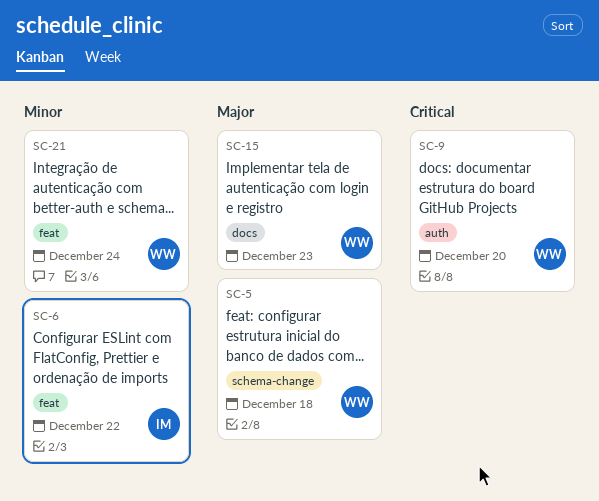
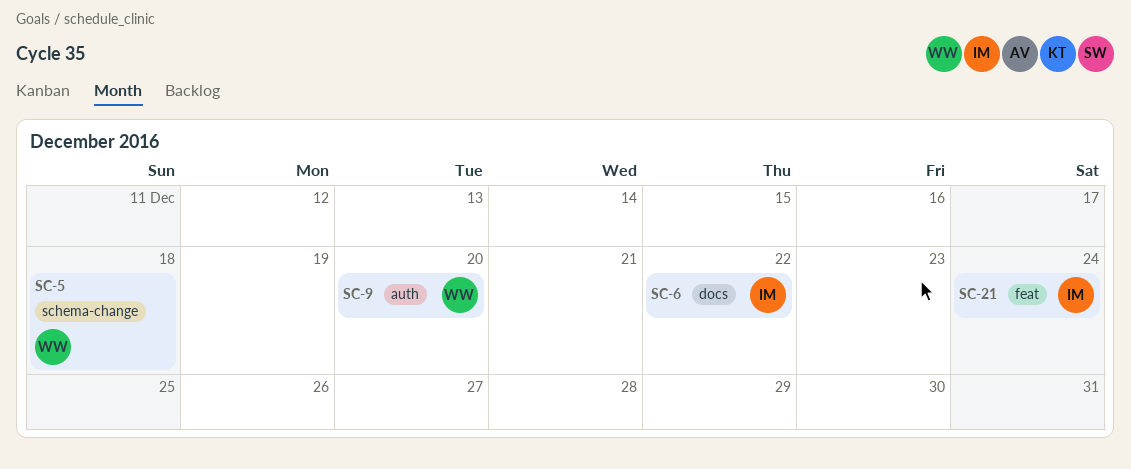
SC-6, label: feat -> docs
SC-15: present -> none
SC-21, owner: WW -> IM

